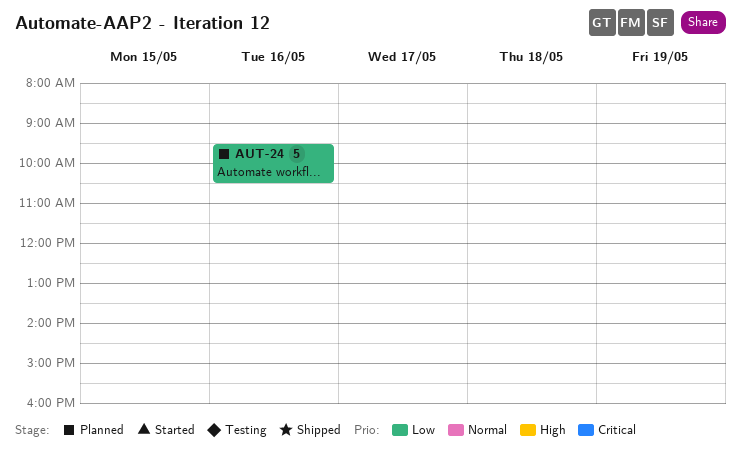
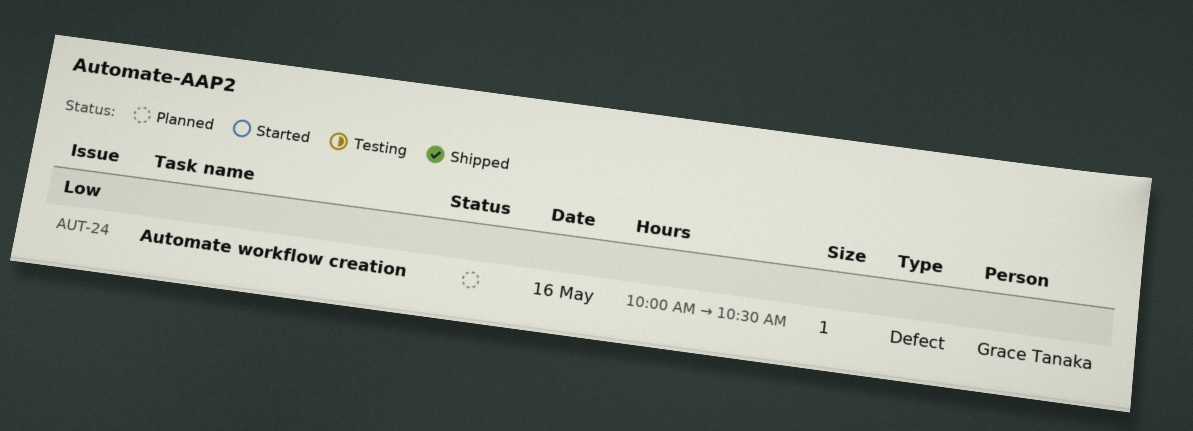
AUT-24, estimate: 5 -> 1
AUT-24, begins: 09:30 -> 10:00

